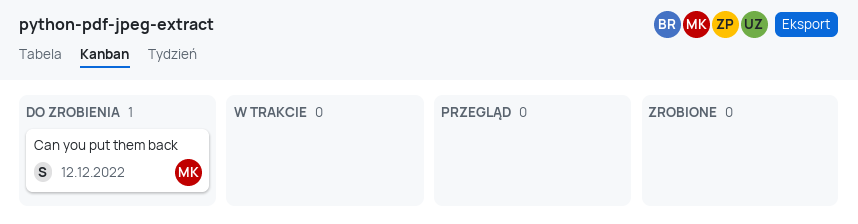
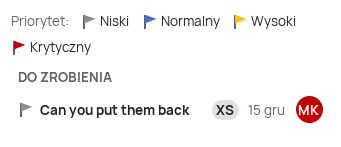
Can you put them back, estimate: S -> XS
Can you put them back, due: Dec 12 -> Dec 15

